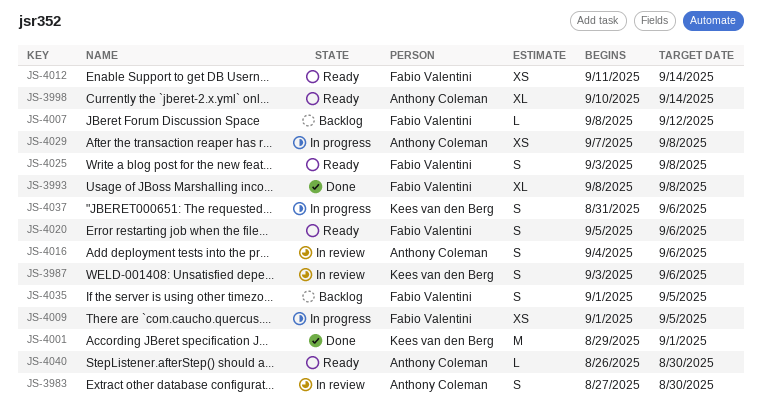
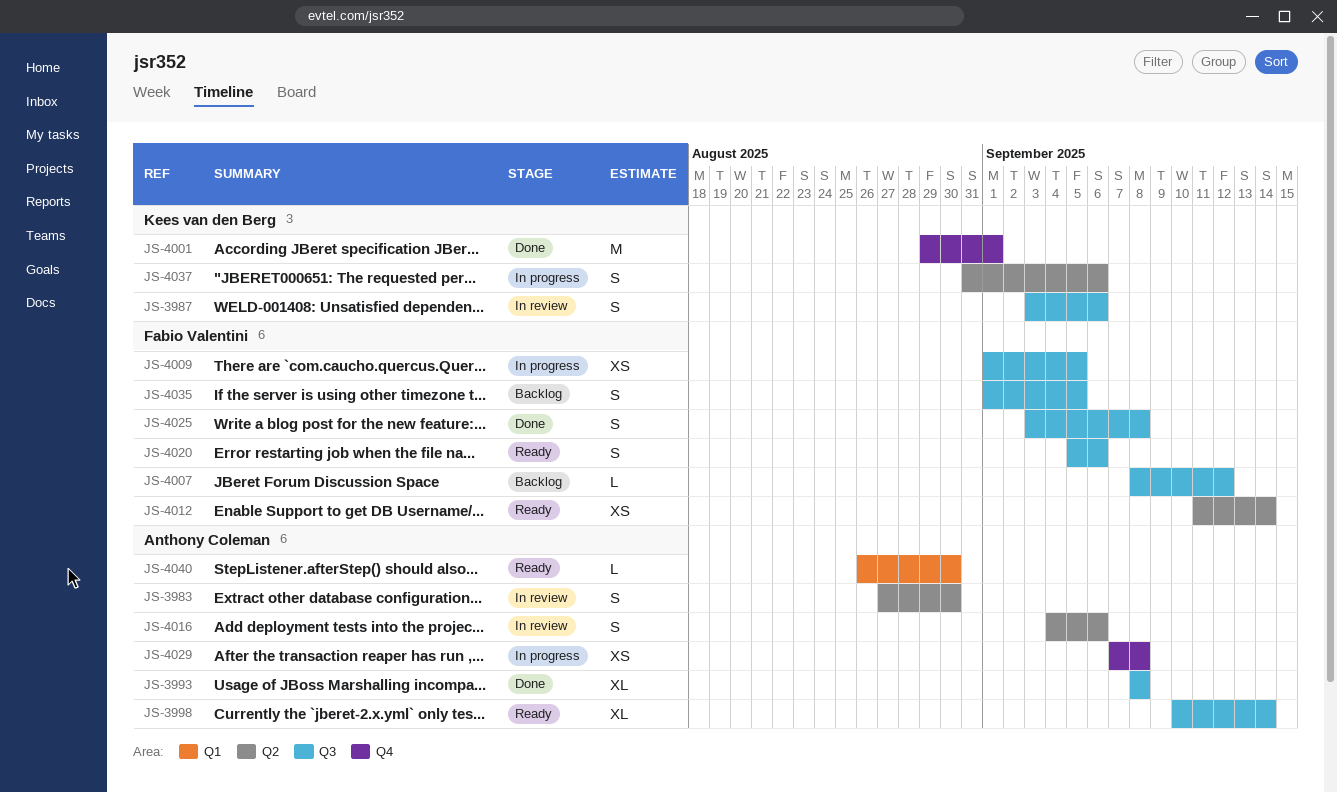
JS-3993, owner: Fabio Valentini -> Anthony Coleman
JS-4025, status: Ready -> Done

